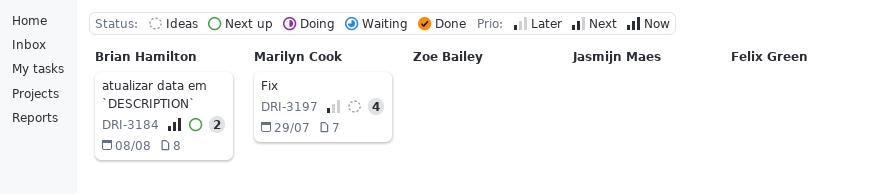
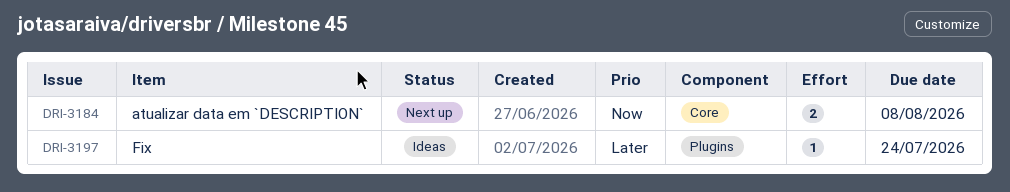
DRI-3197, estimate: 4 -> 1
DRI-3197, due: Jul 29 -> Jul 24

